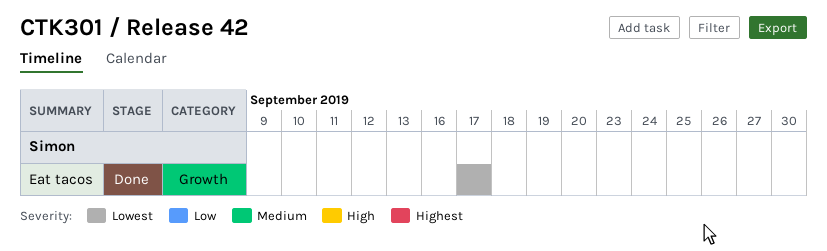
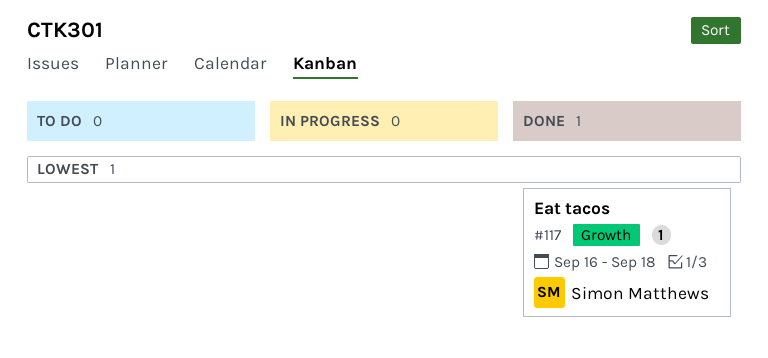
Eat tacos, start: Sep 17 -> Sep 16
Eat tacos, due: Sep 17 -> Sep 18

